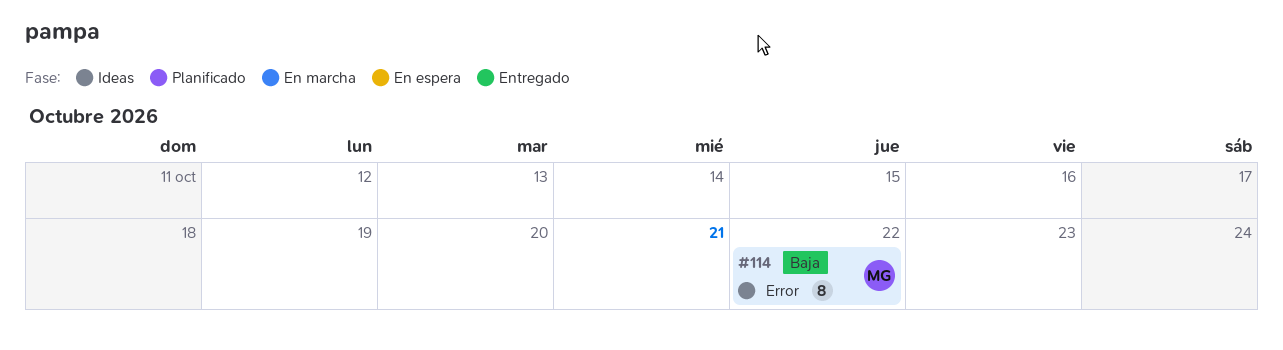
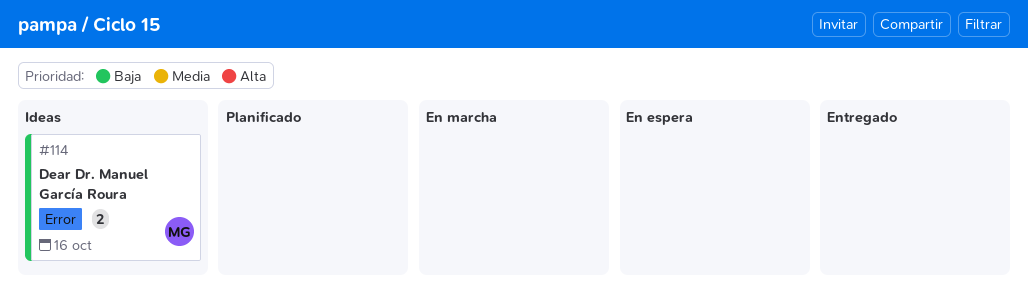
#114, estimate: 8 -> 2
#114, due: Oct 22 -> Oct 16

